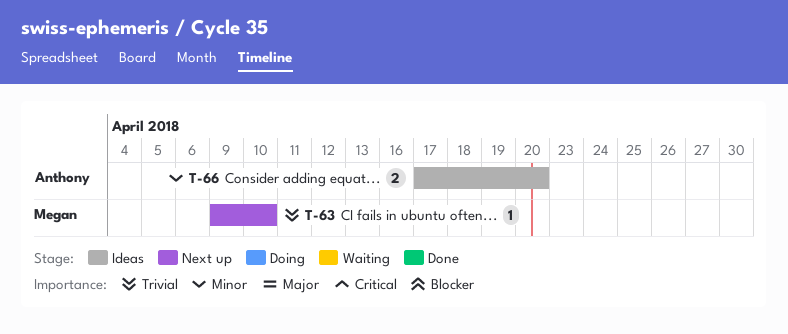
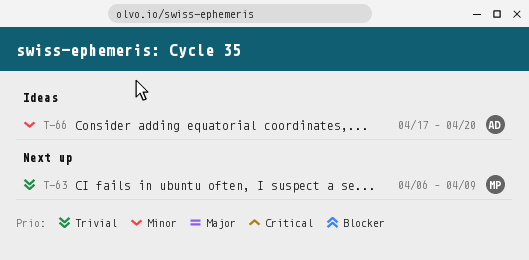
T-63, start: Apr 9 -> Apr 6
T-63, due: Apr 10 -> Apr 9

